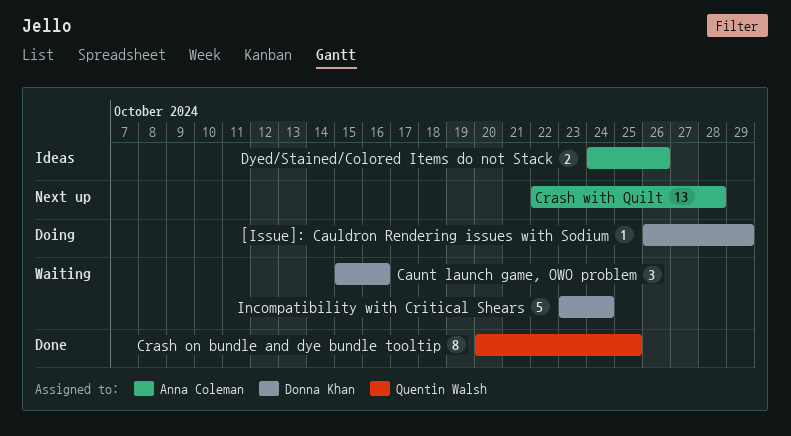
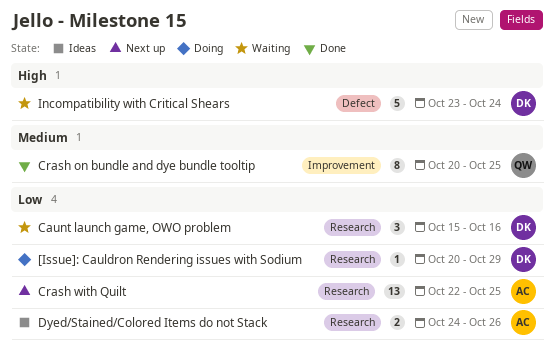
[Issue]: Cauldron Rendering issues with Sodium, start: Oct 26 -> Oct 20
Crash with Quilt, due: Oct 28 -> Oct 25

